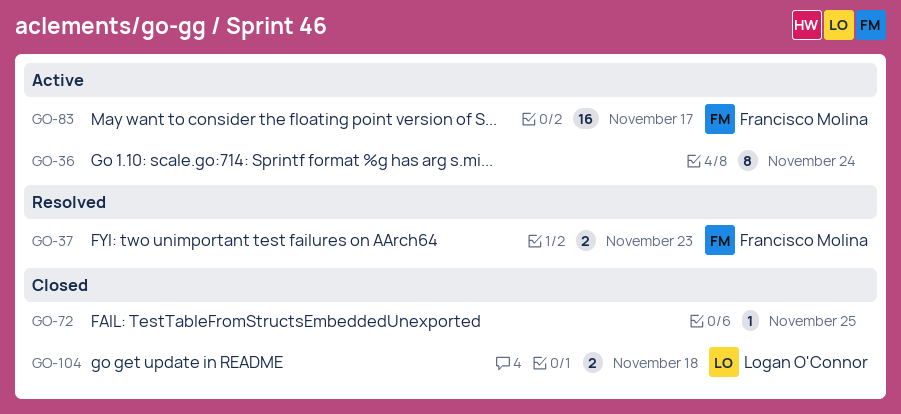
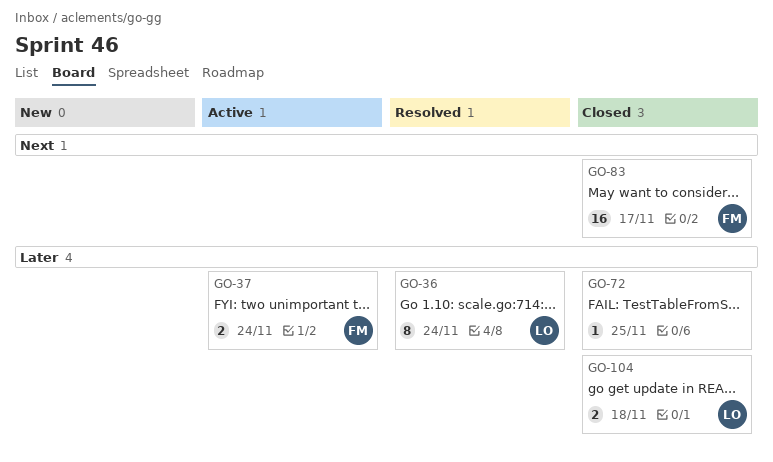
GO-36, status: Active -> Resolved
GO-36, owner: none -> Logan O'Connor
GO-37, status: Resolved -> Active
GO-37, due: Nov 23 -> Nov 24
GO-83, status: Active -> Closed

